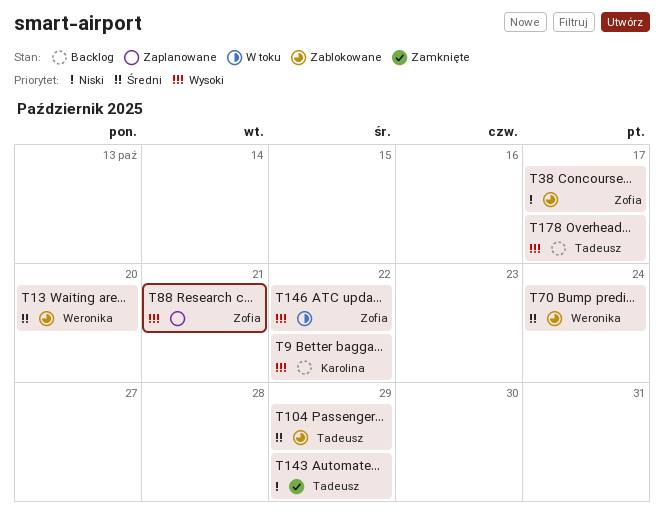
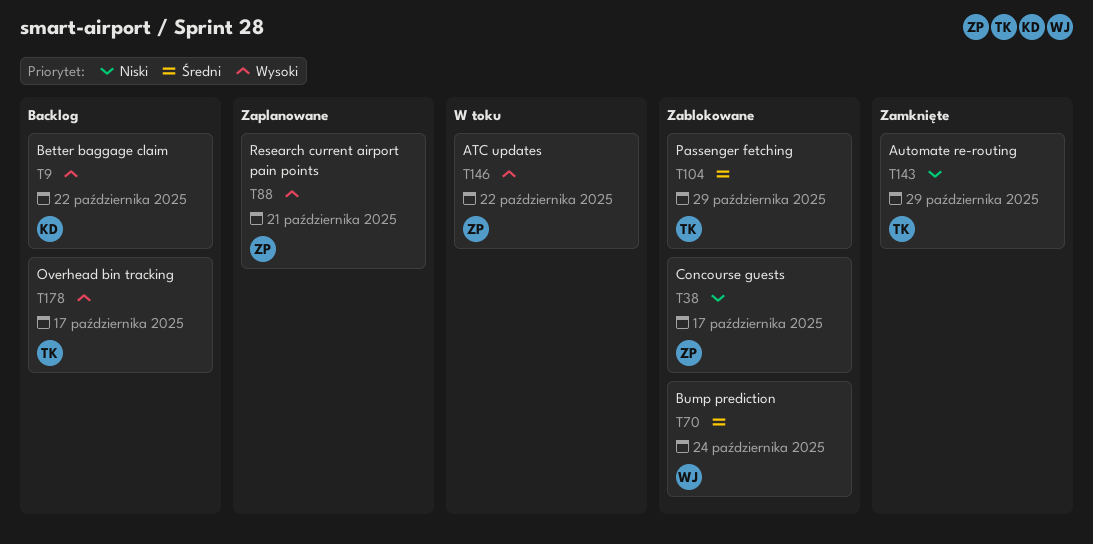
T13: present -> none

